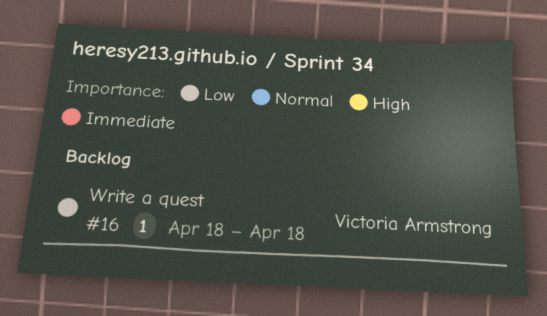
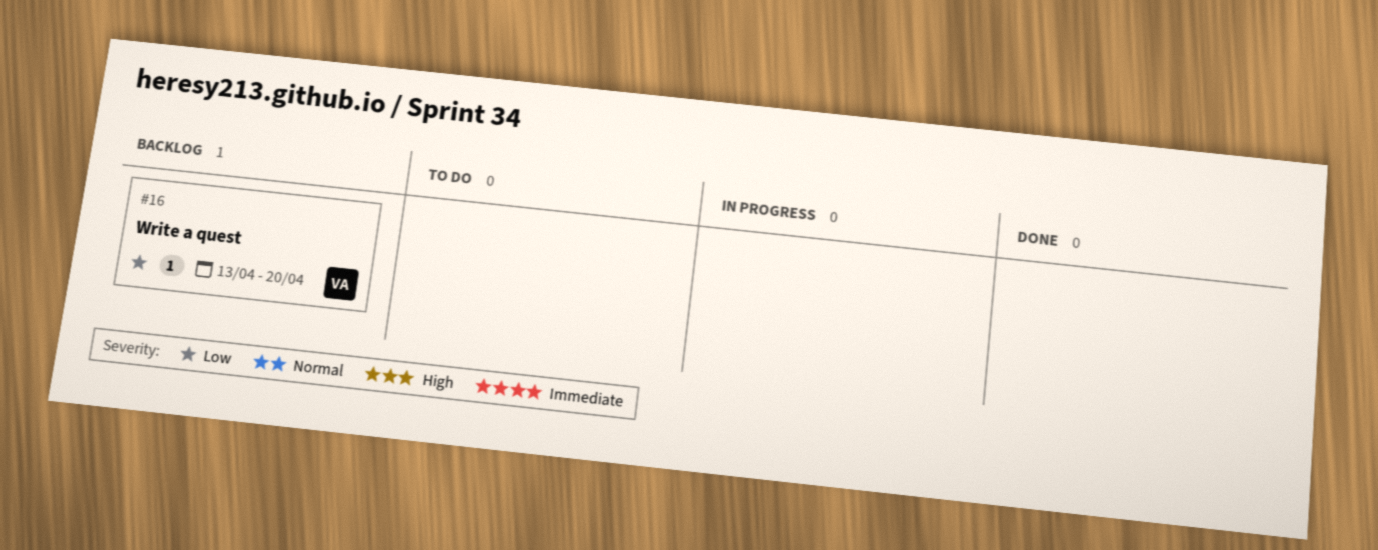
#16, start: Apr 18 -> Apr 13
#16, due: Apr 18 -> Apr 20

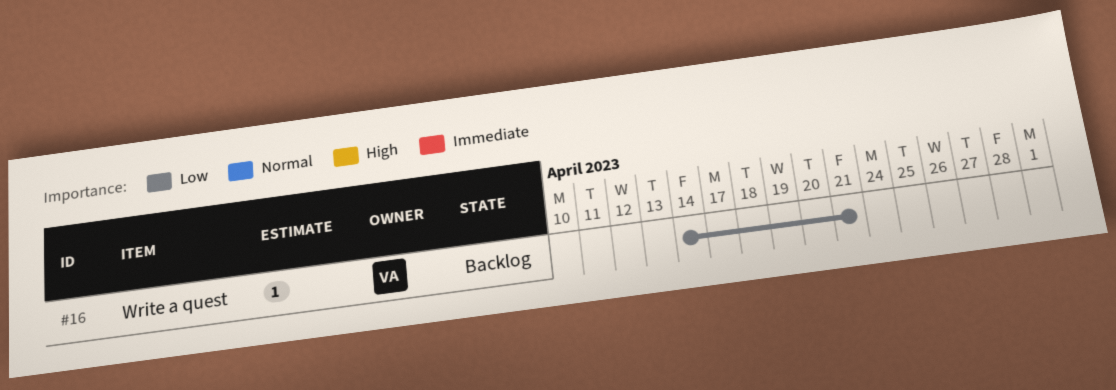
#16, start: Apr 13 -> Apr 14
#16, due: Apr 20 -> Apr 21

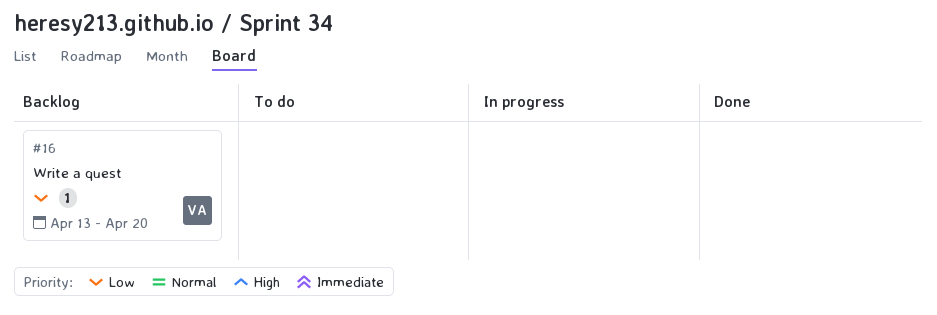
#16, start: Apr 14 -> Apr 13
#16, due: Apr 21 -> Apr 20

